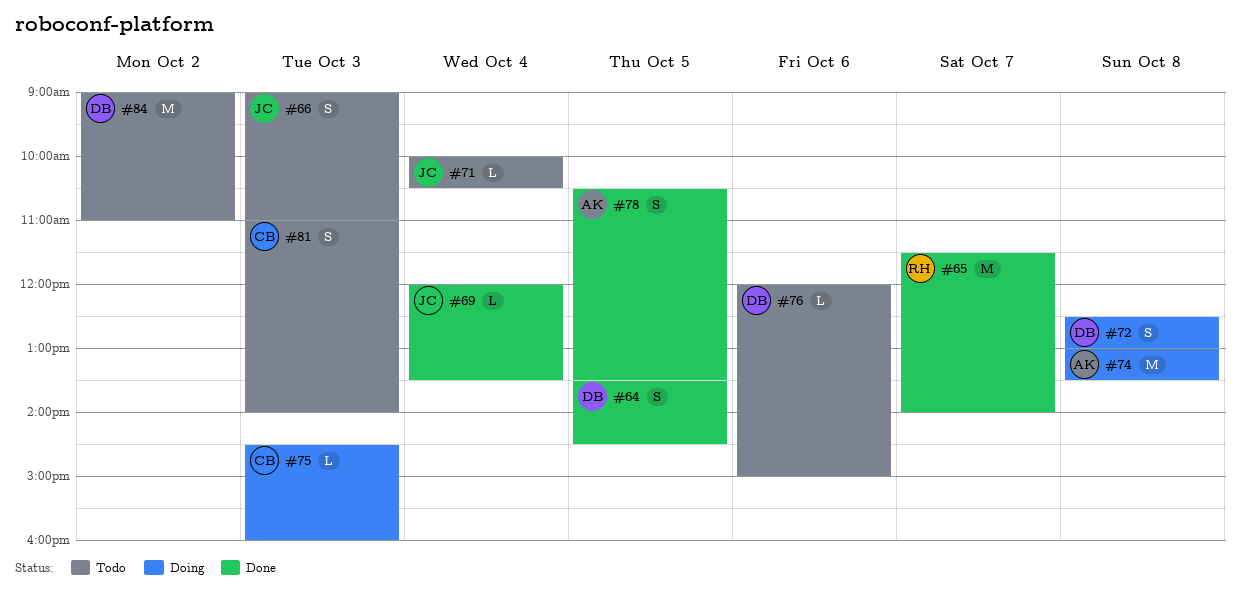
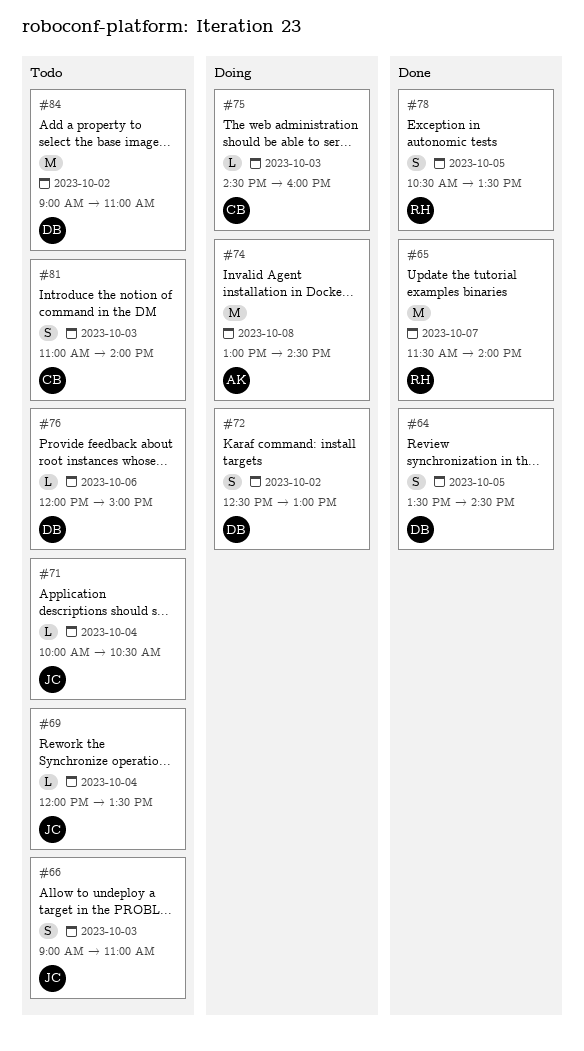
#69, status: Done -> Todo
#72, day: Oct 8 -> Oct 2
#74, ends: 13:30 -> 14:30
#78, owner: AK -> RH

